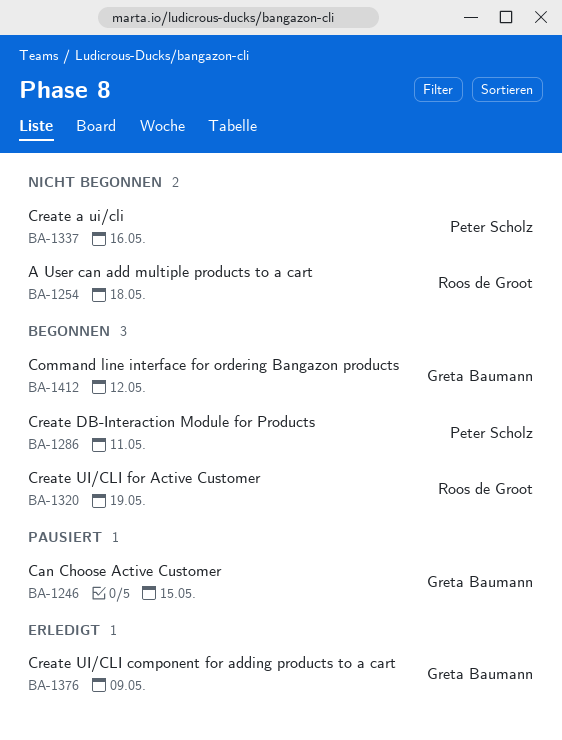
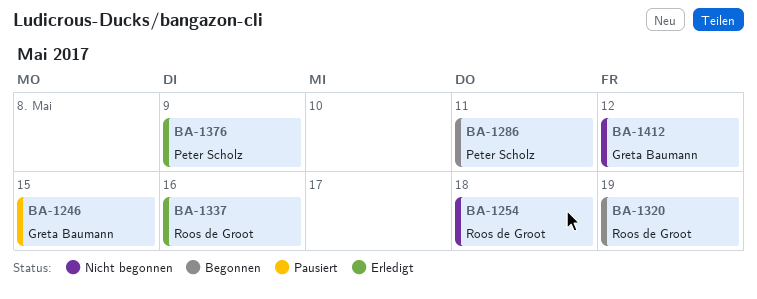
BA-1337, status: Nicht begonnen -> Erledigt
BA-1337, owner: Peter Scholz -> Roos de Groot
BA-1376, owner: Greta Baumann -> Peter Scholz
BA-1412, status: Begonnen -> Nicht begonnen

